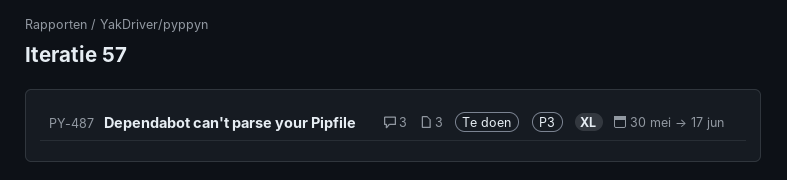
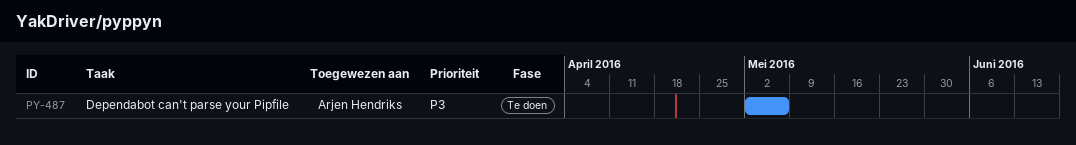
PY-487, start: May 30 -> May 2
PY-487, due: Jun 17 -> May 6

